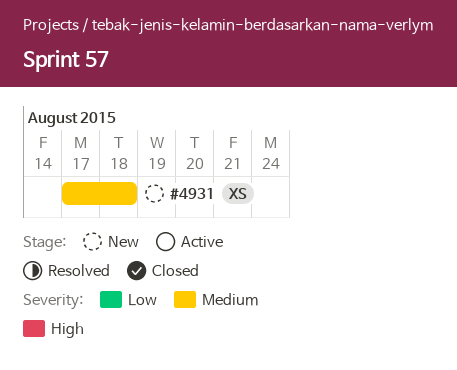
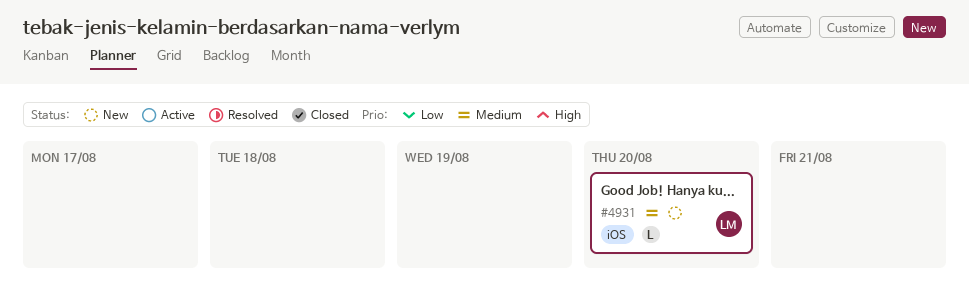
#4931, estimate: XS -> L
#4931, due: Aug 18 -> Aug 20

